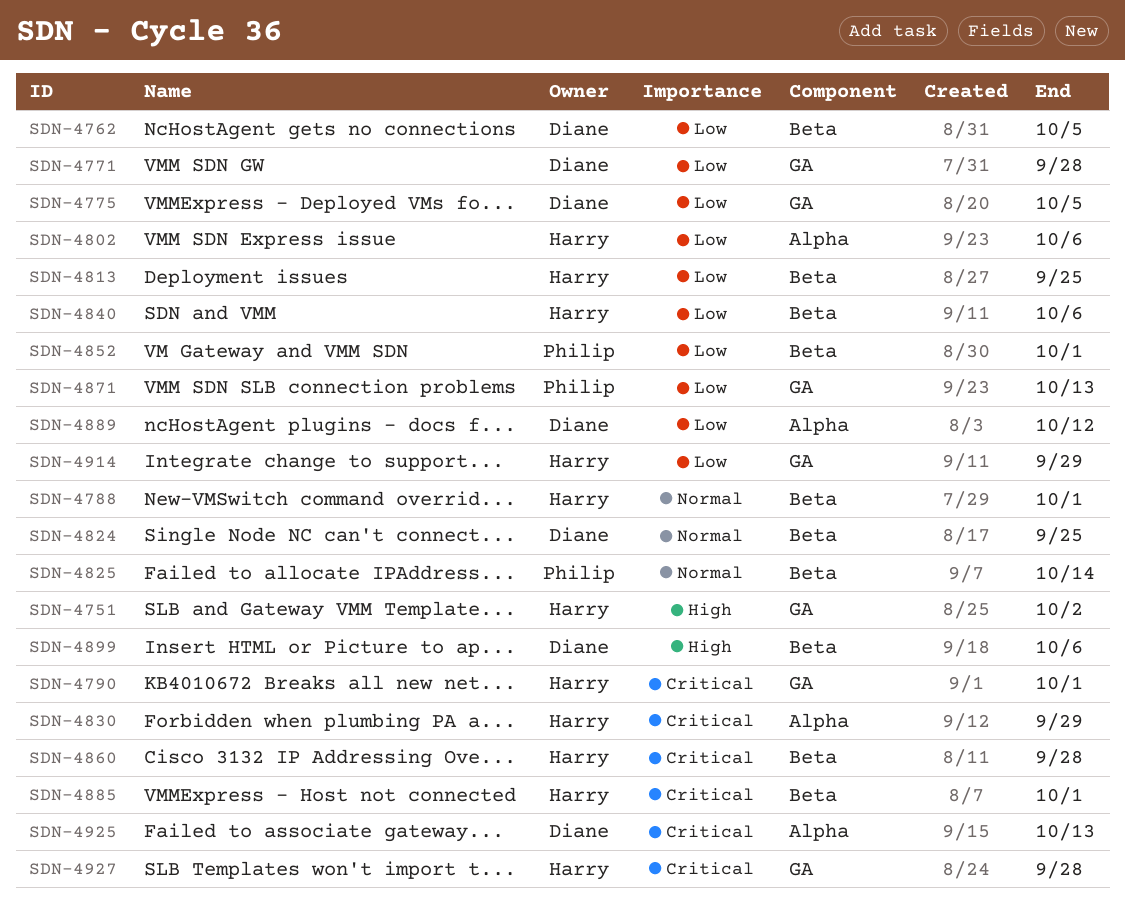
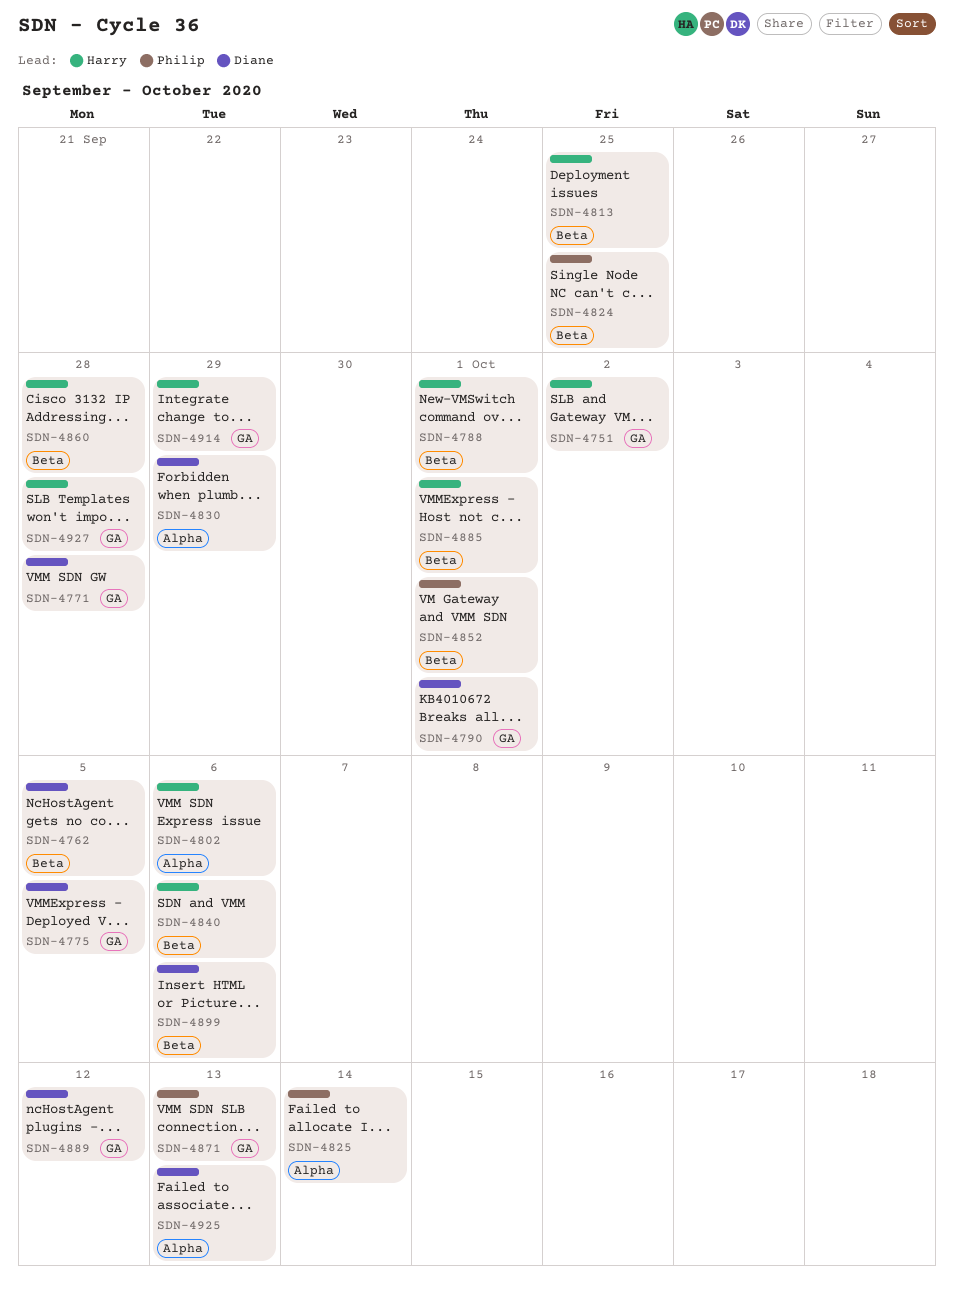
SDN-4790, owner: Harry -> Diane
SDN-4824, owner: Diane -> Philip
SDN-4825, label: Beta -> Alpha
SDN-4830, owner: Harry -> Diane
SDN-4889, label: Alpha -> GA

